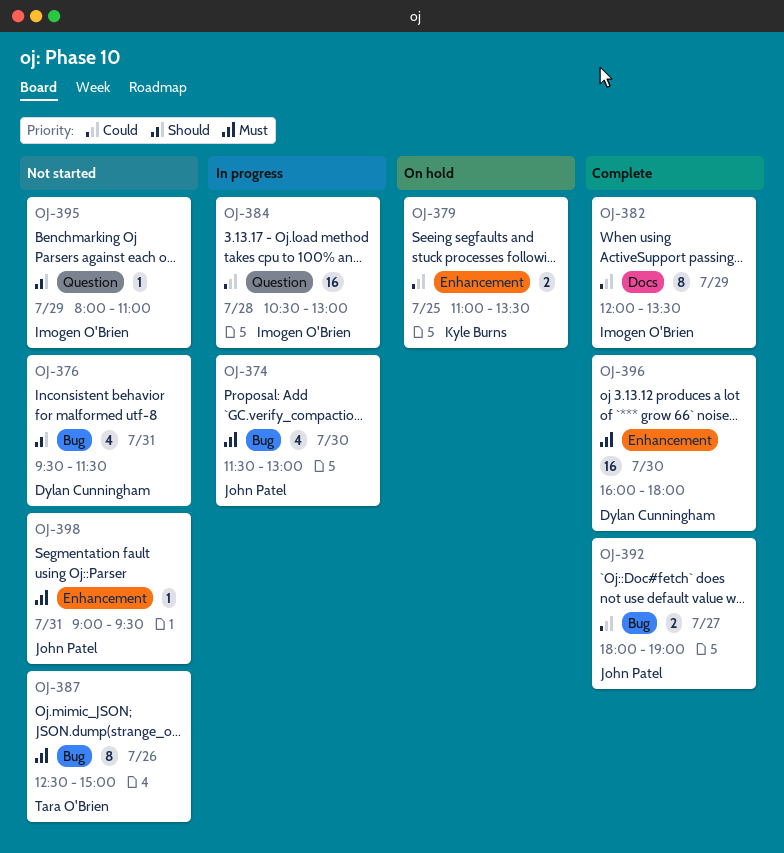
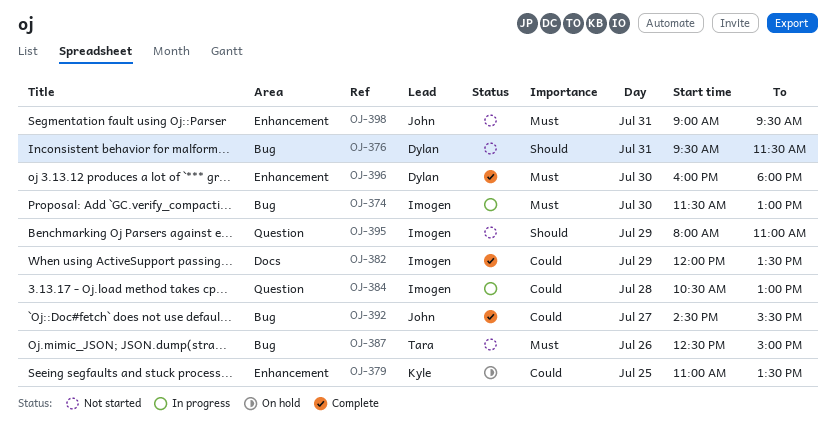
OJ-374, owner: John Patel -> Imogen O'Brien
OJ-392, begins: 18:00 -> 14:30
OJ-392, ends: 19:00 -> 15:30

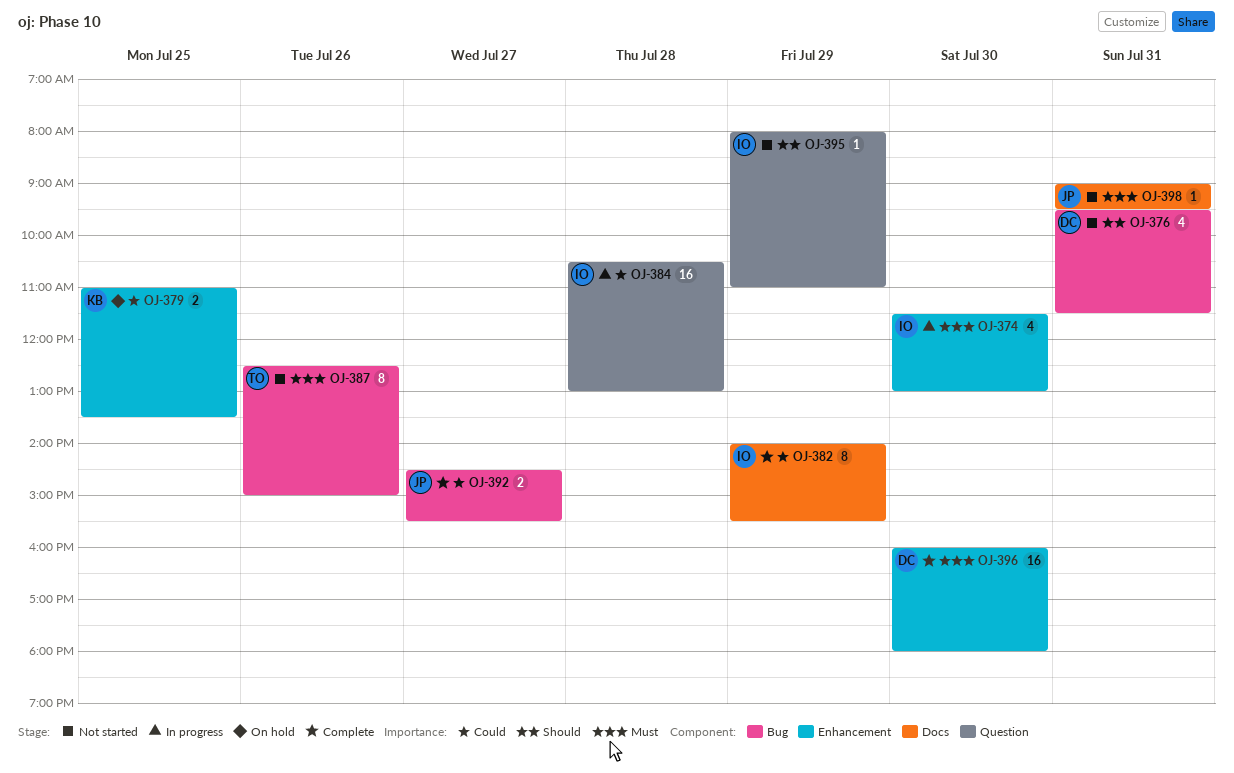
OJ-374, label: Bug -> Enhancement
OJ-382, begins: 12:00 -> 14:00
OJ-382, ends: 13:30 -> 15:30
OJ-398, label: Enhancement -> Docs

